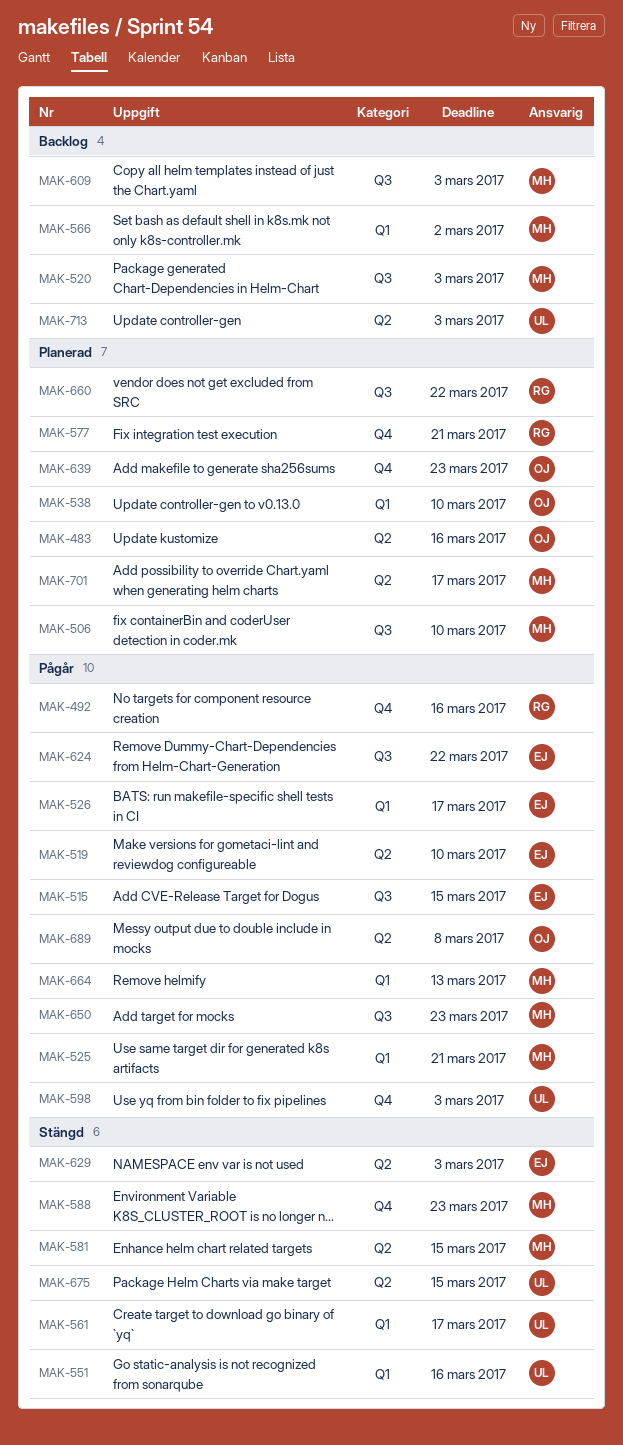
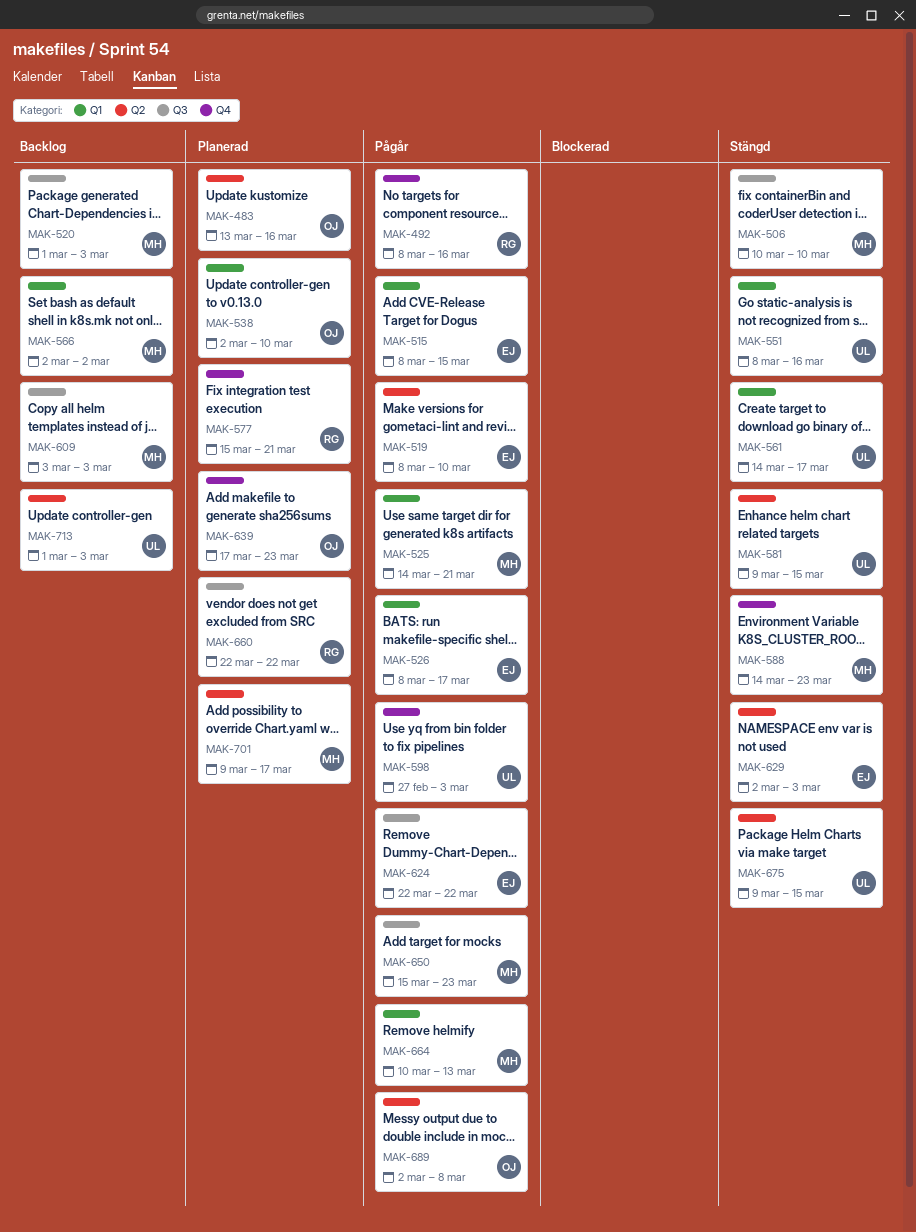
MAK-506, status: Planerad -> Stängd
MAK-515, label: Q3 -> Q1
MAK-581, owner: MH -> UL

